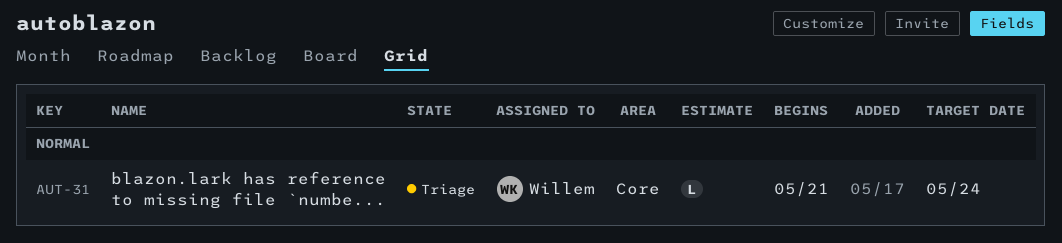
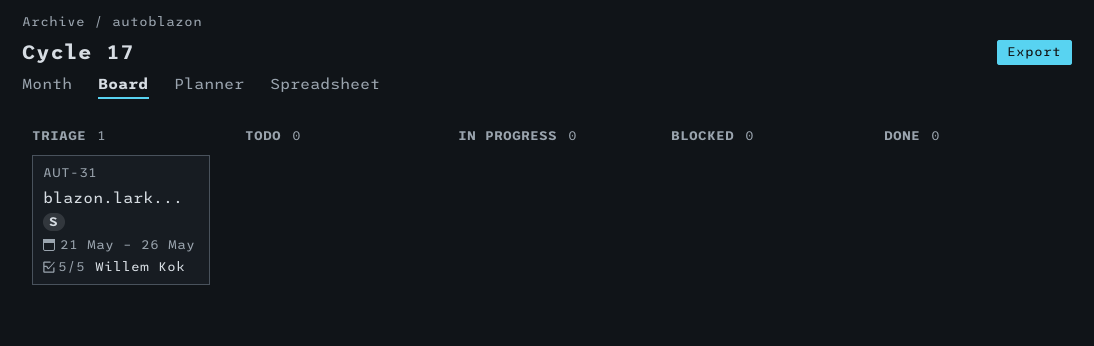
AUT-31, estimate: L -> S
AUT-31, due: May 24 -> May 26

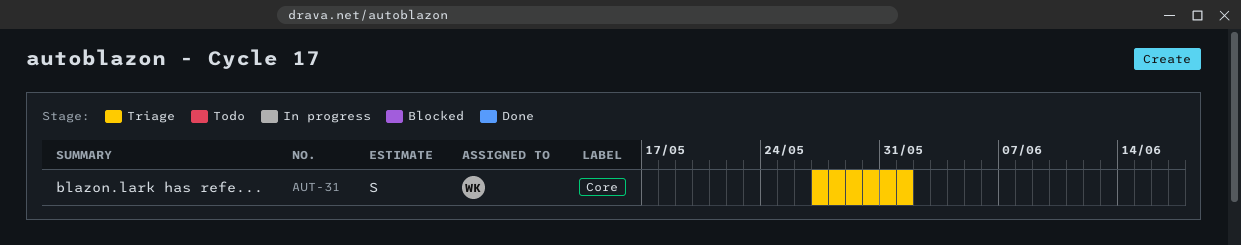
AUT-31, start: May 21 -> May 27
AUT-31, due: May 26 -> Jun 1

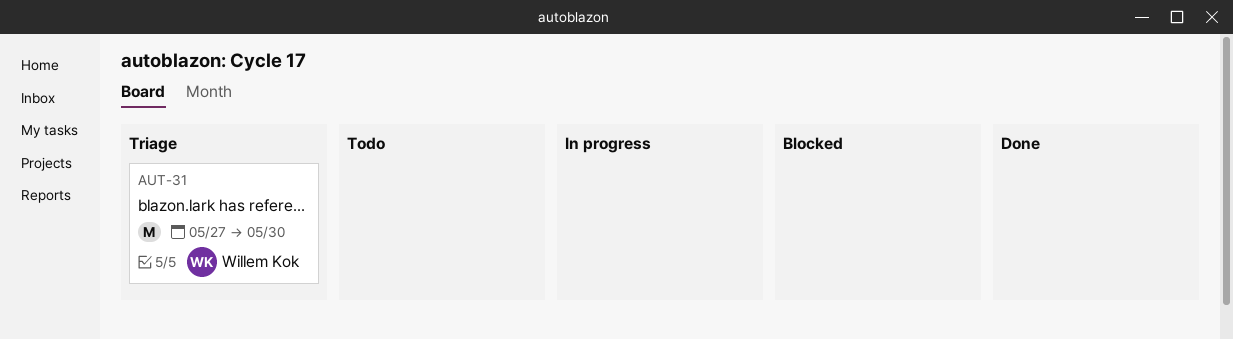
AUT-31, estimate: S -> M
AUT-31, due: Jun 1 -> May 30

